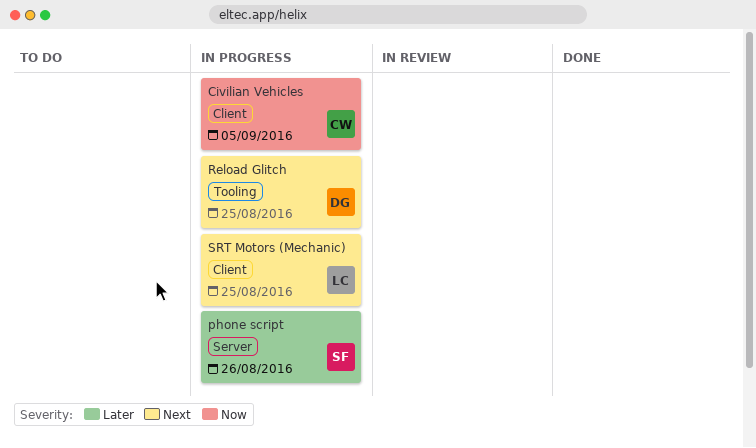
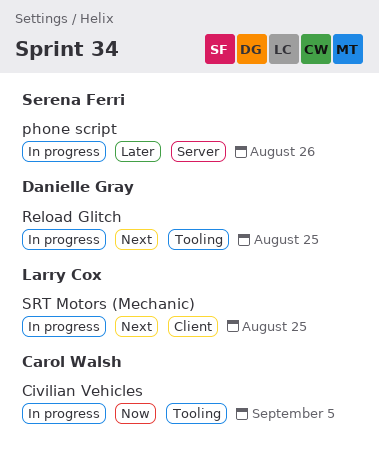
Civilian Vehicles, label: Client -> Tooling

